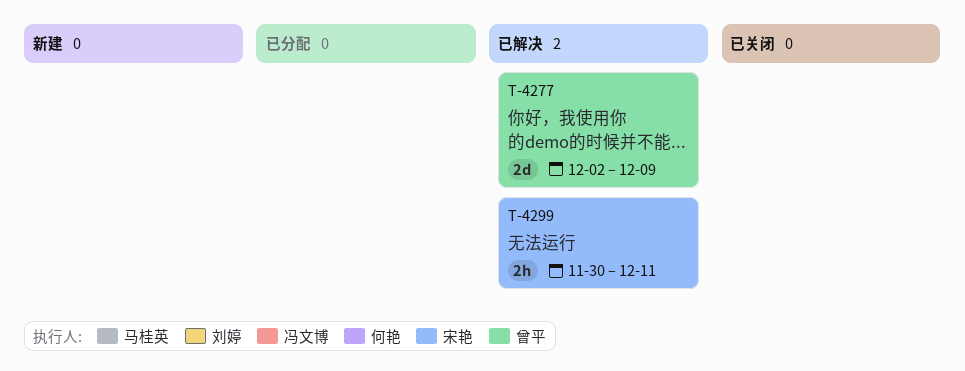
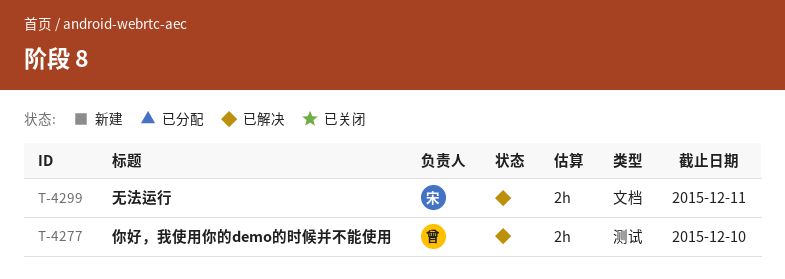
T-4277, estimate: 2d -> 2h
T-4277, due: Dec 9 -> Dec 10

